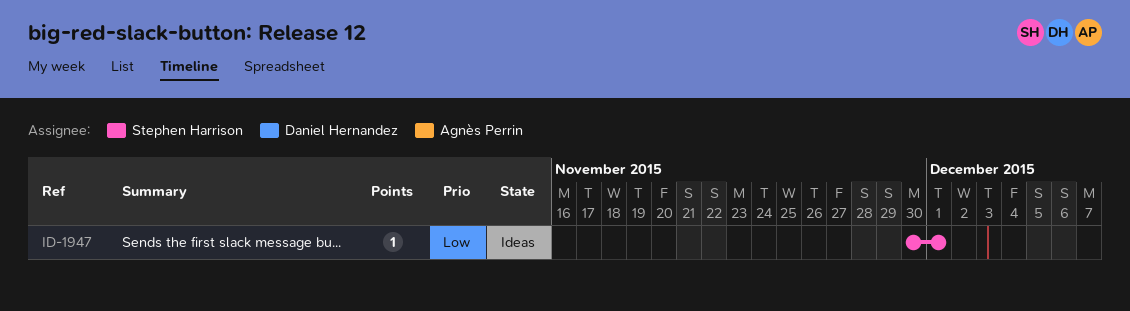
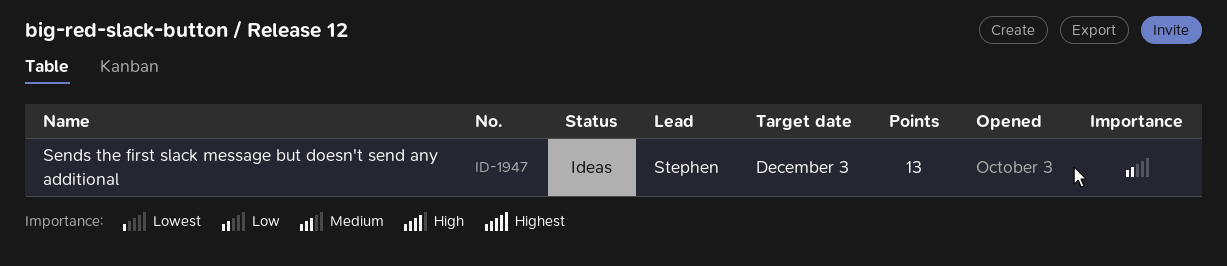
ID-1947, estimate: 1 -> 13
ID-1947, due: Dec 1 -> Dec 3

